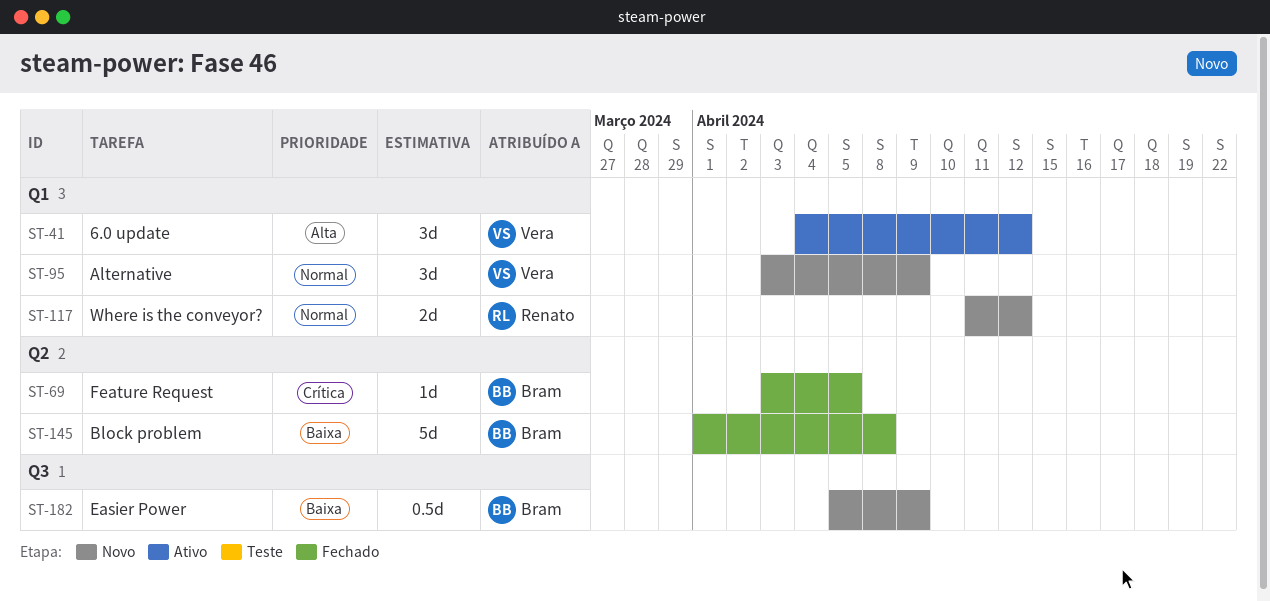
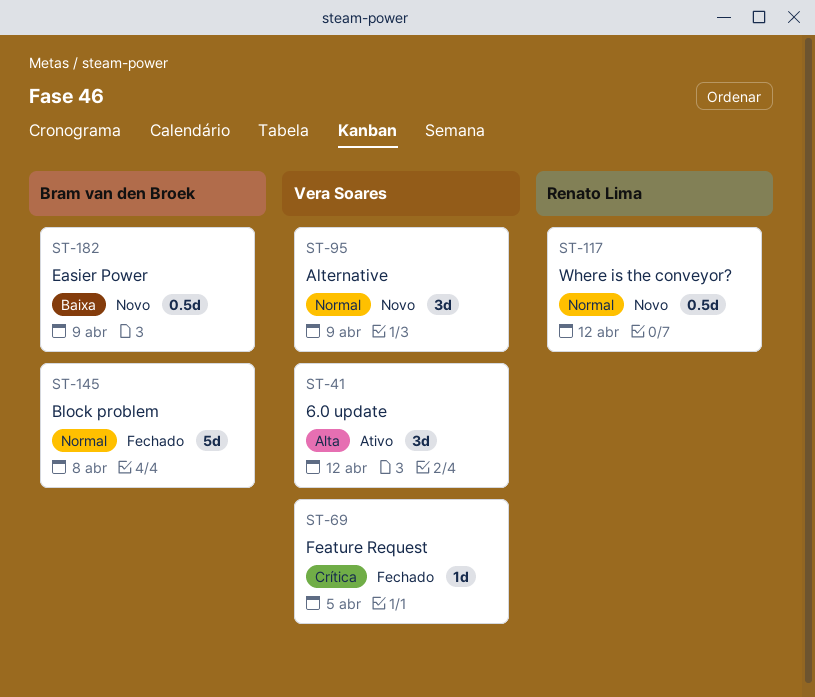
ST-69, owner: Bram van den Broek -> Vera Soares
ST-117, estimate: 2d -> 0.5d
ST-145, priority: Baixa -> Normal

